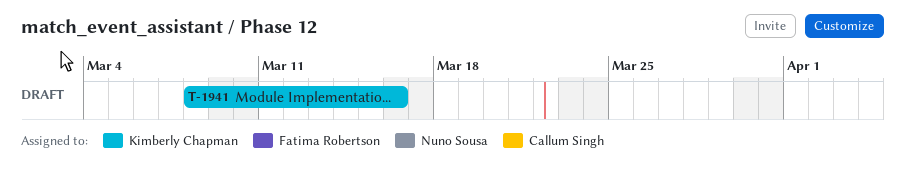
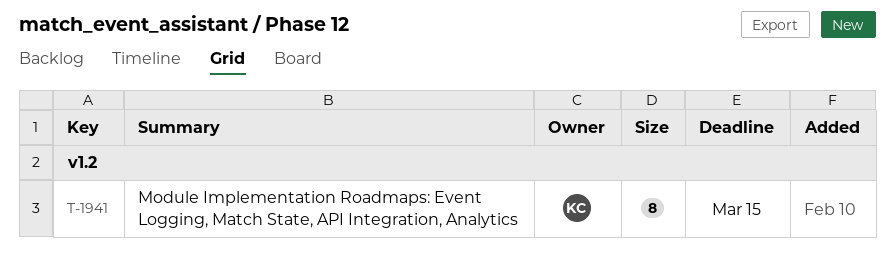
T-1941, due: Mar 16 -> Mar 15

